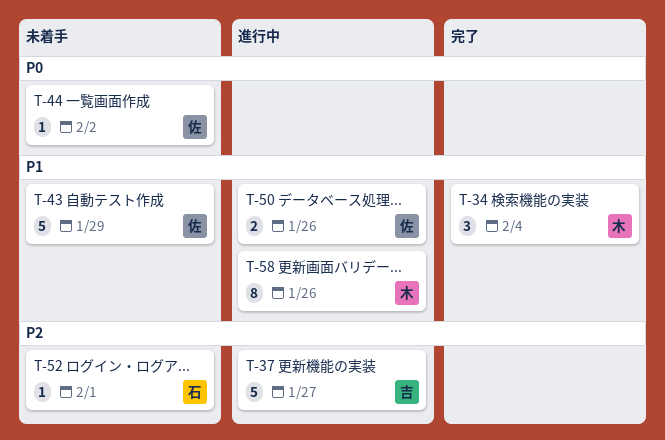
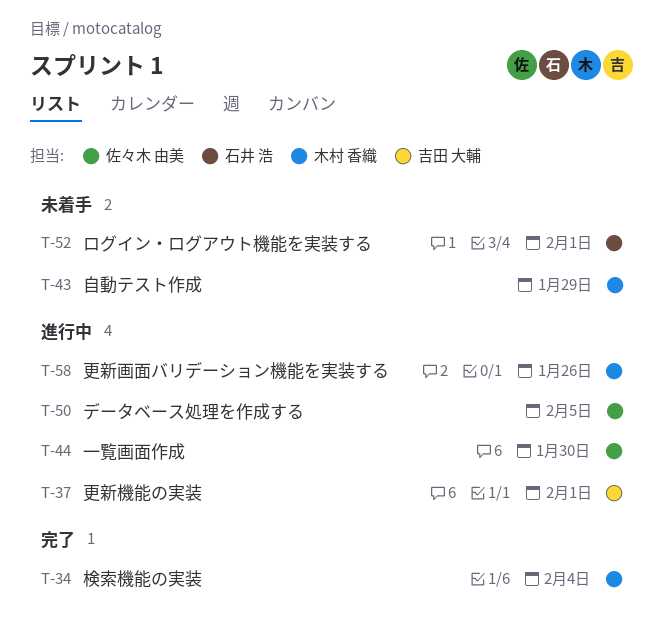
T-37, due: Jan 27 -> Feb 1
T-43, owner: 佐々木 由美 -> 木村 香織
T-44, status: 未着手 -> 進行中
T-44, due: Feb 2 -> Jan 30
T-50, due: Jan 26 -> Feb 5

